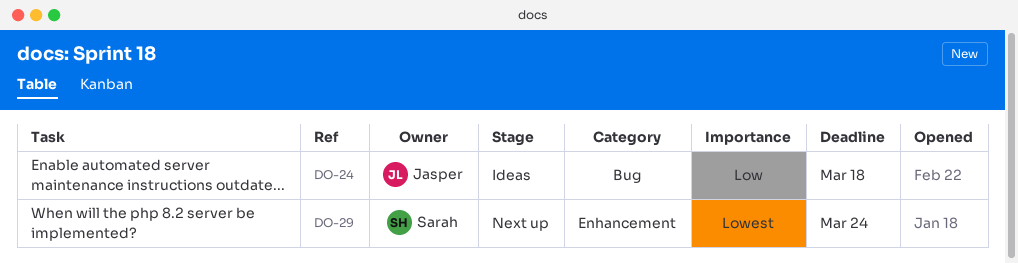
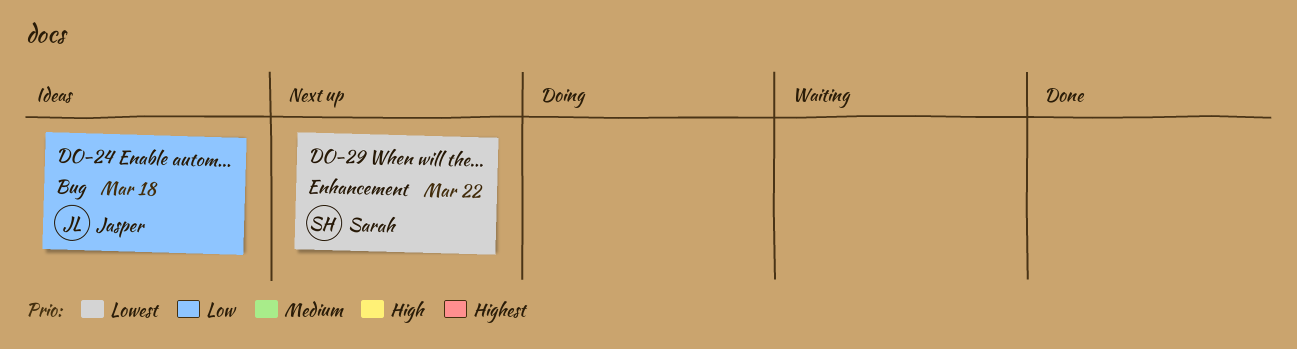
DO-29, due: Mar 24 -> Mar 22

